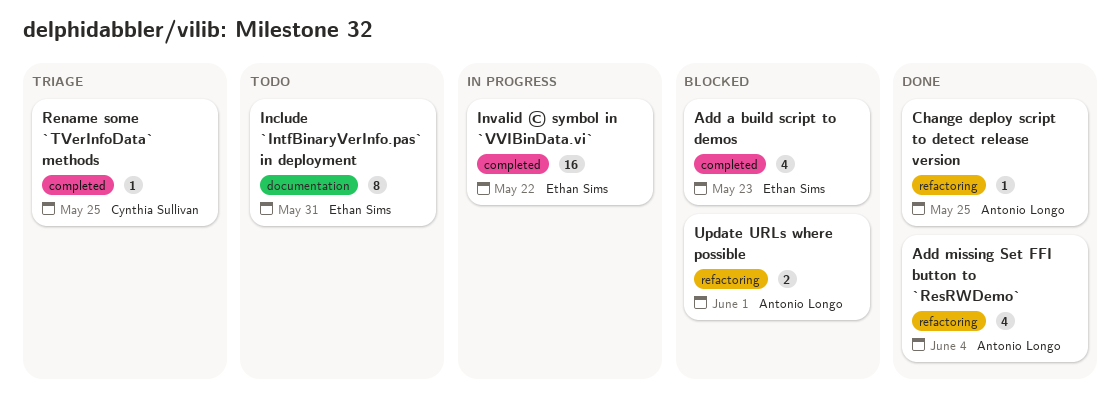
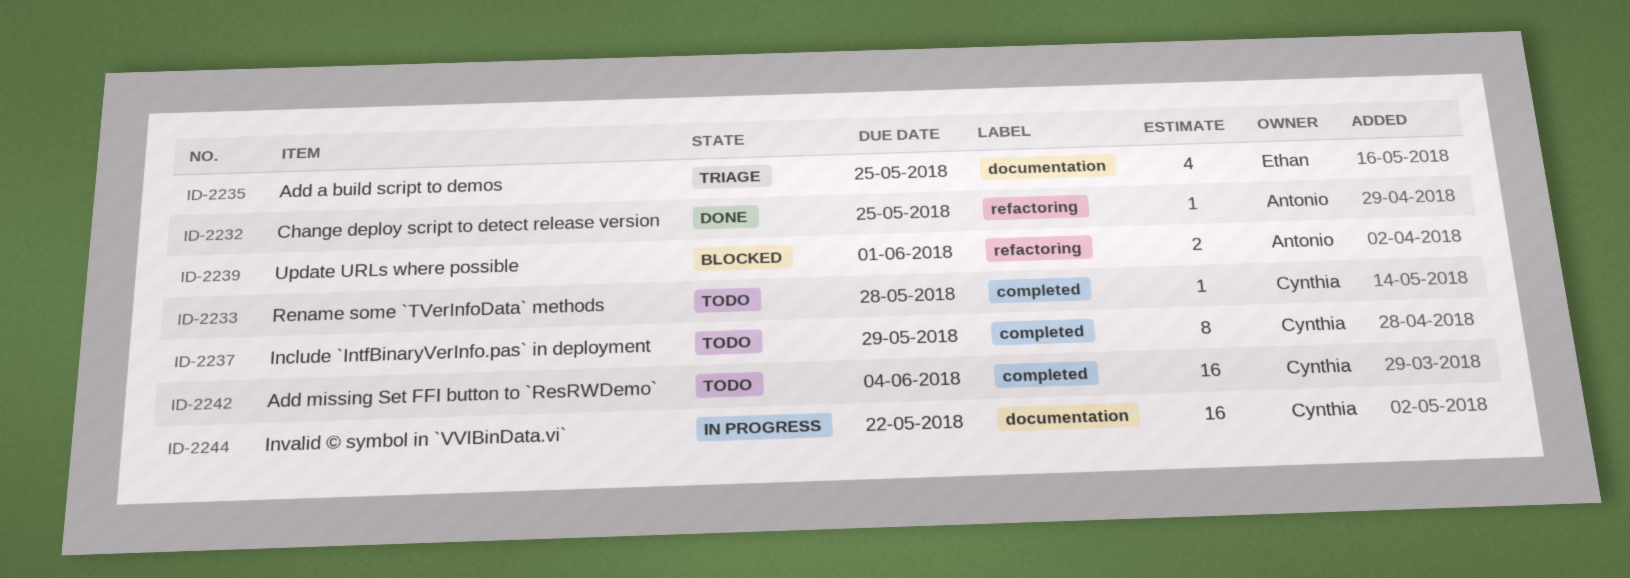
Add a build script to demos, status: Blocked -> Triage
Add a build script to demos, label: completed -> documentation
Add a build script to demos, due: May 23 -> May 25
Add missing Set FFI button to `ResRWDemo`, status: Done -> Todo
Add missing Set FFI button to `ResRWDemo`, owner: Antonio Longo -> Cynthia Sullivan
Add missing Set FFI button to `ResRWDemo`, label: refactoring -> completed
Add missing Set FFI button to `ResRWDemo`, estimate: 4 -> 16
Include `IntfBinaryVerInfo.pas` in deployment, owner: Ethan Sims -> Cynthia Sullivan
Include `IntfBinaryVerInfo.pas` in deployment, label: documentation -> completed
Include `IntfBinaryVerInfo.pas` in deployment, due: May 31 -> May 29
Invalid © symbol in `VVIBinData.vi`, owner: Ethan Sims -> Cynthia Sullivan
Invalid © symbol in `VVIBinData.vi`, label: completed -> documentation
Rename some `TVerInfoData` methods, status: Triage -> Todo
Rename some `TVerInfoData` methods, due: May 25 -> May 28

